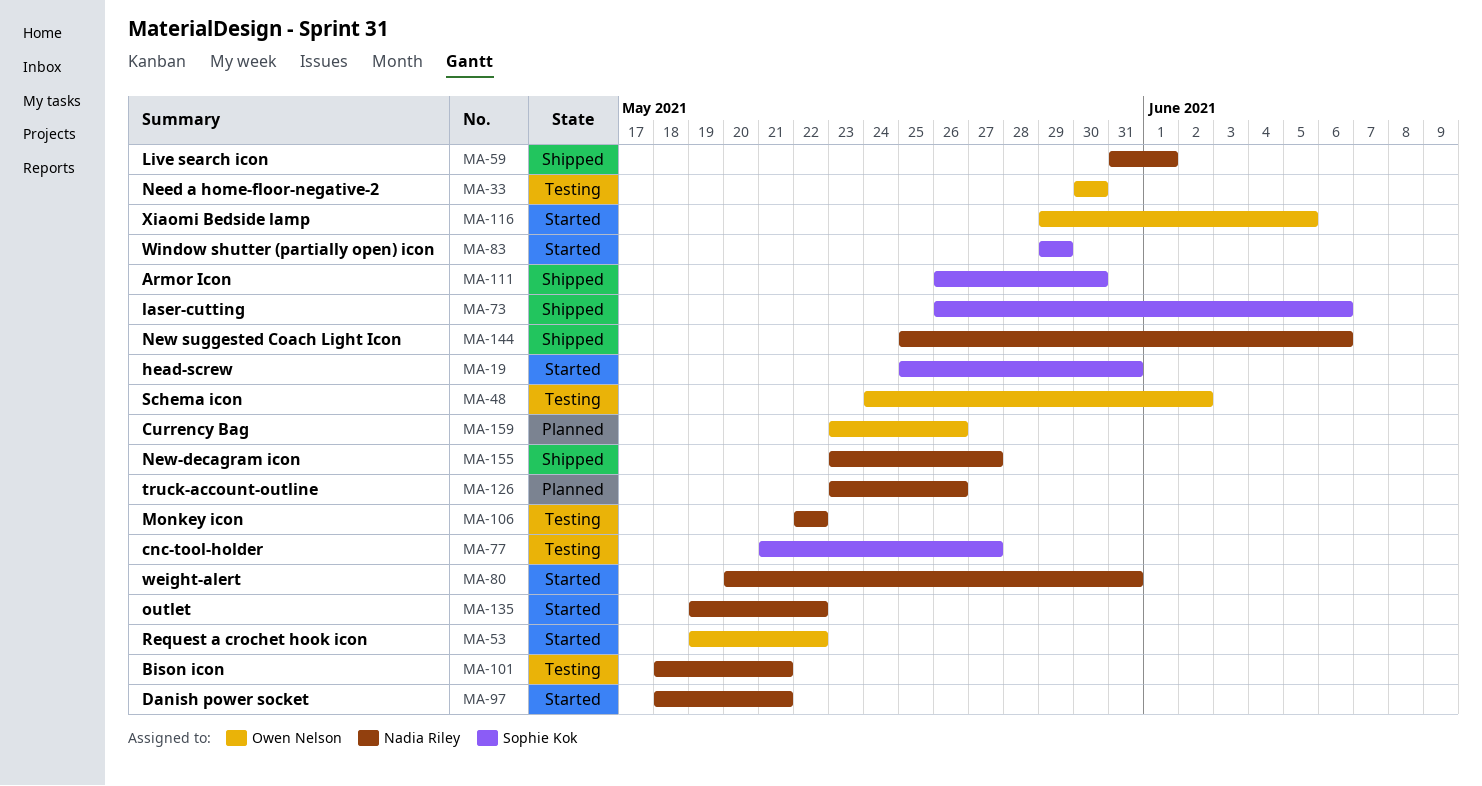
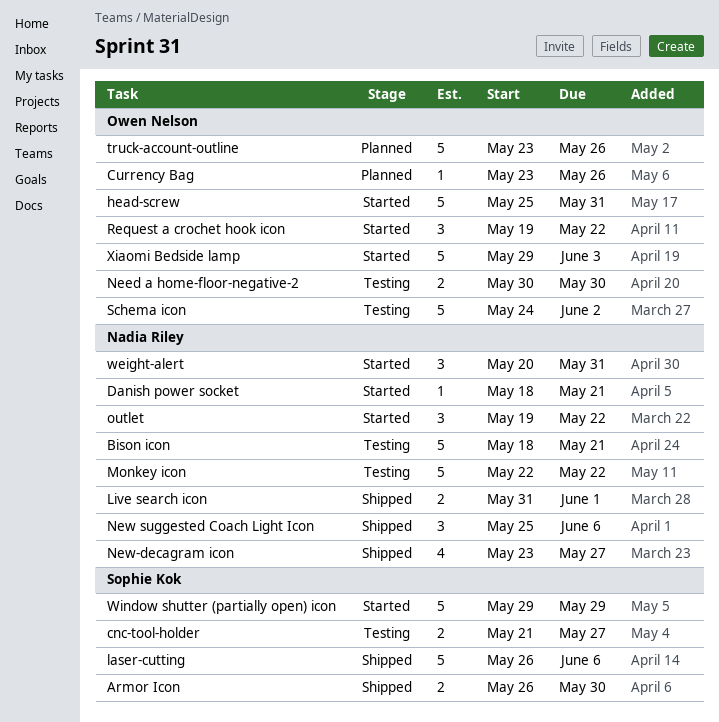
head-screw, owner: Sophie Kok -> Owen Nelson
truck-account-outline, owner: Nadia Riley -> Owen Nelson
Xiaomi Bedside lamp, due: Jun 5 -> Jun 3

